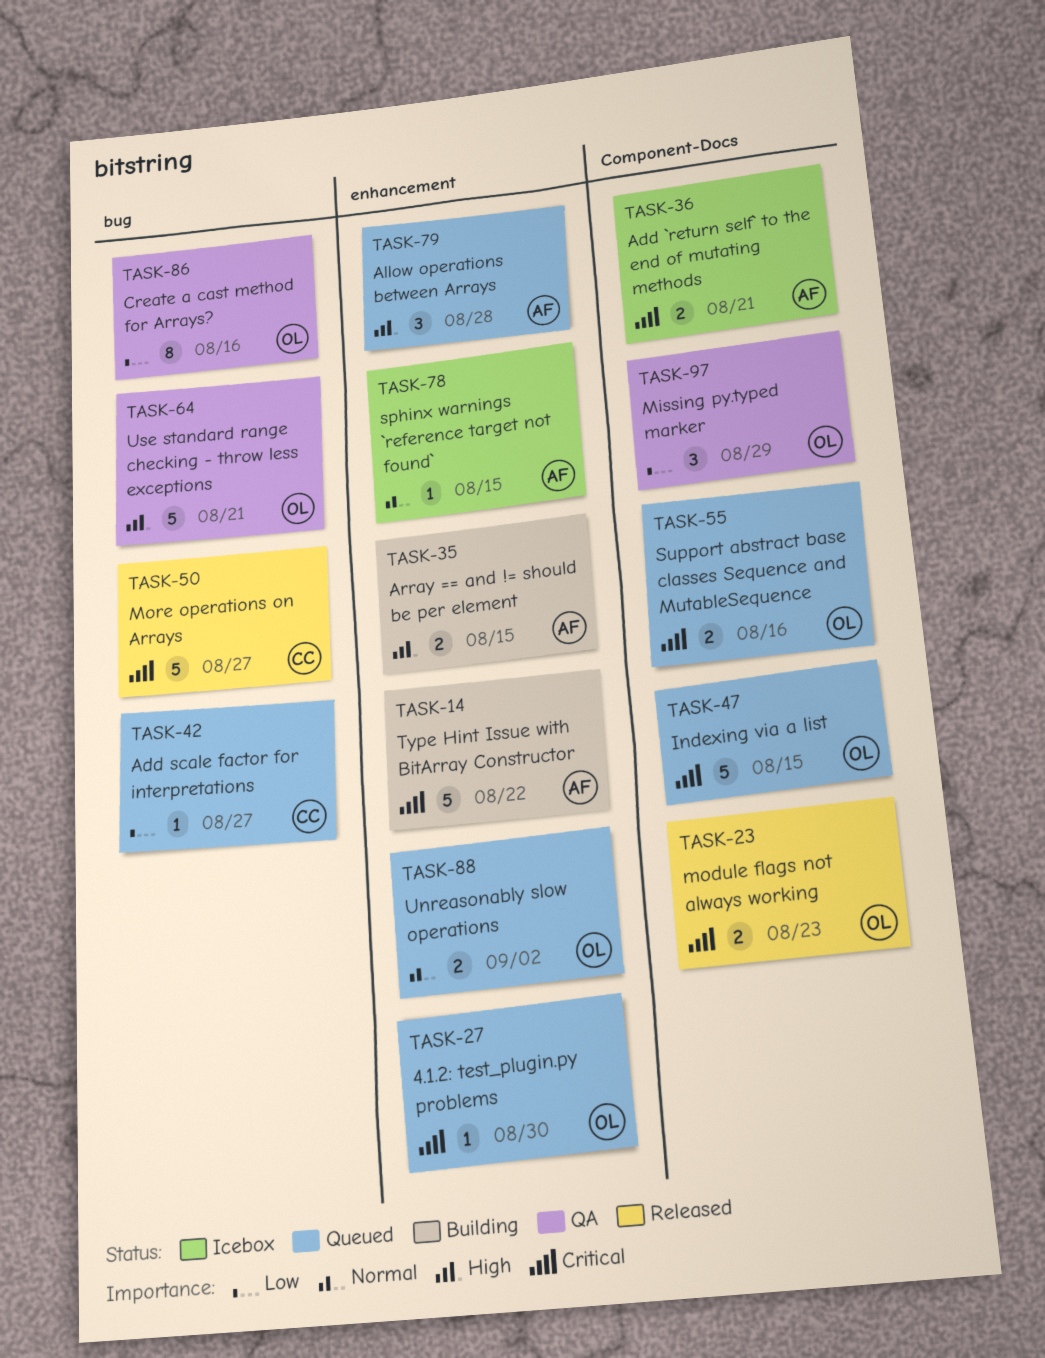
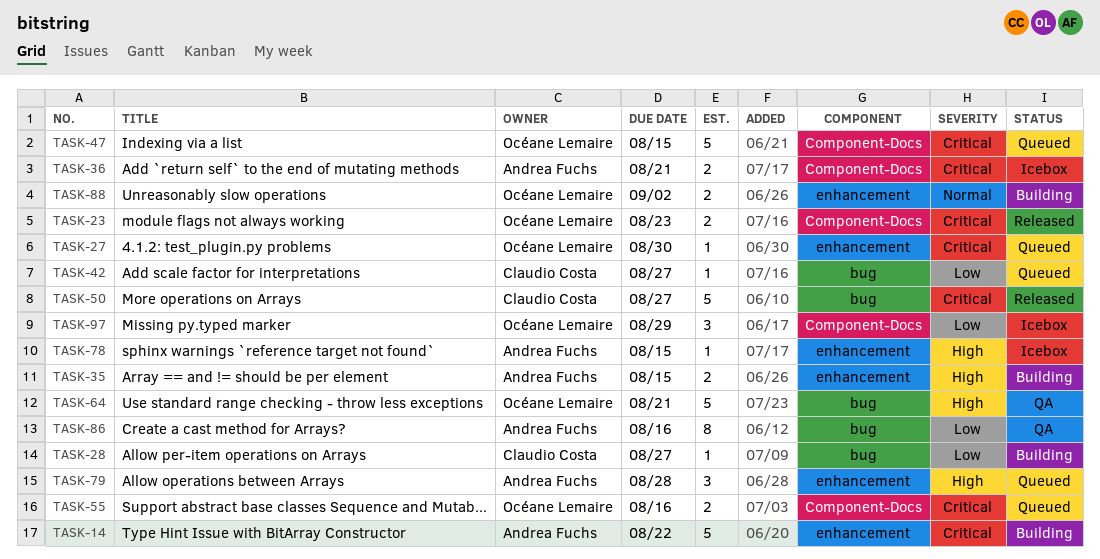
TASK-28: none -> present
TASK-78, priority: Normal -> High
TASK-86, owner: Océane Lemaire -> Andrea Fuchs
TASK-88, status: Queued -> Building
TASK-97, status: QA -> Icebox

